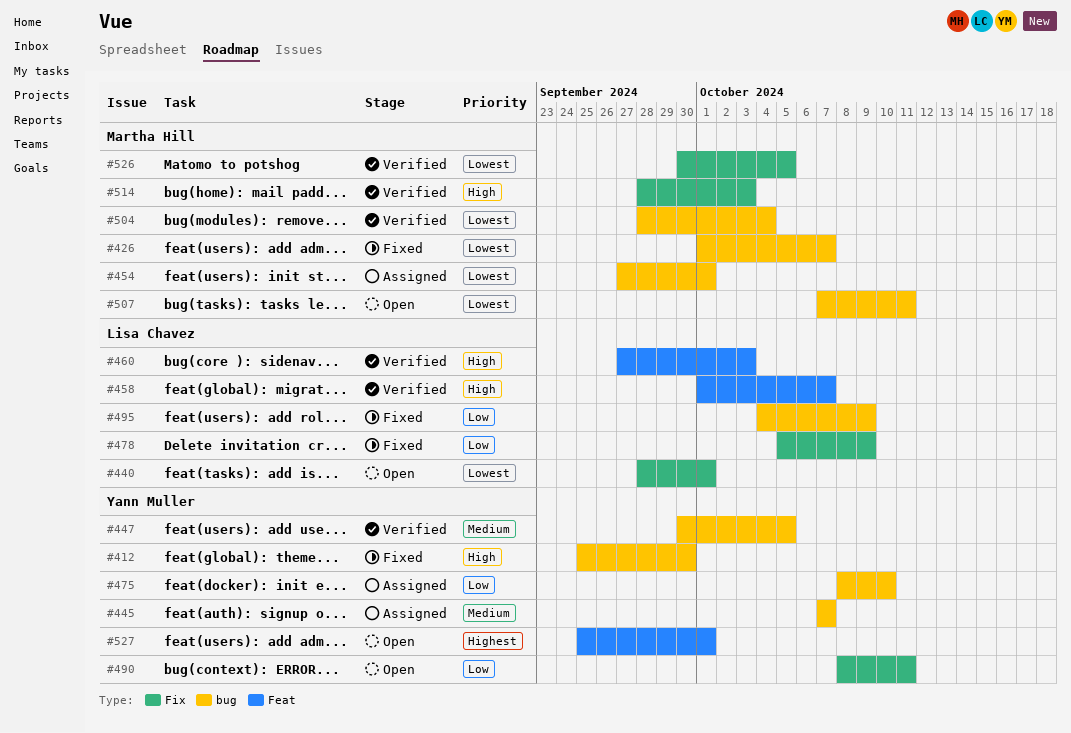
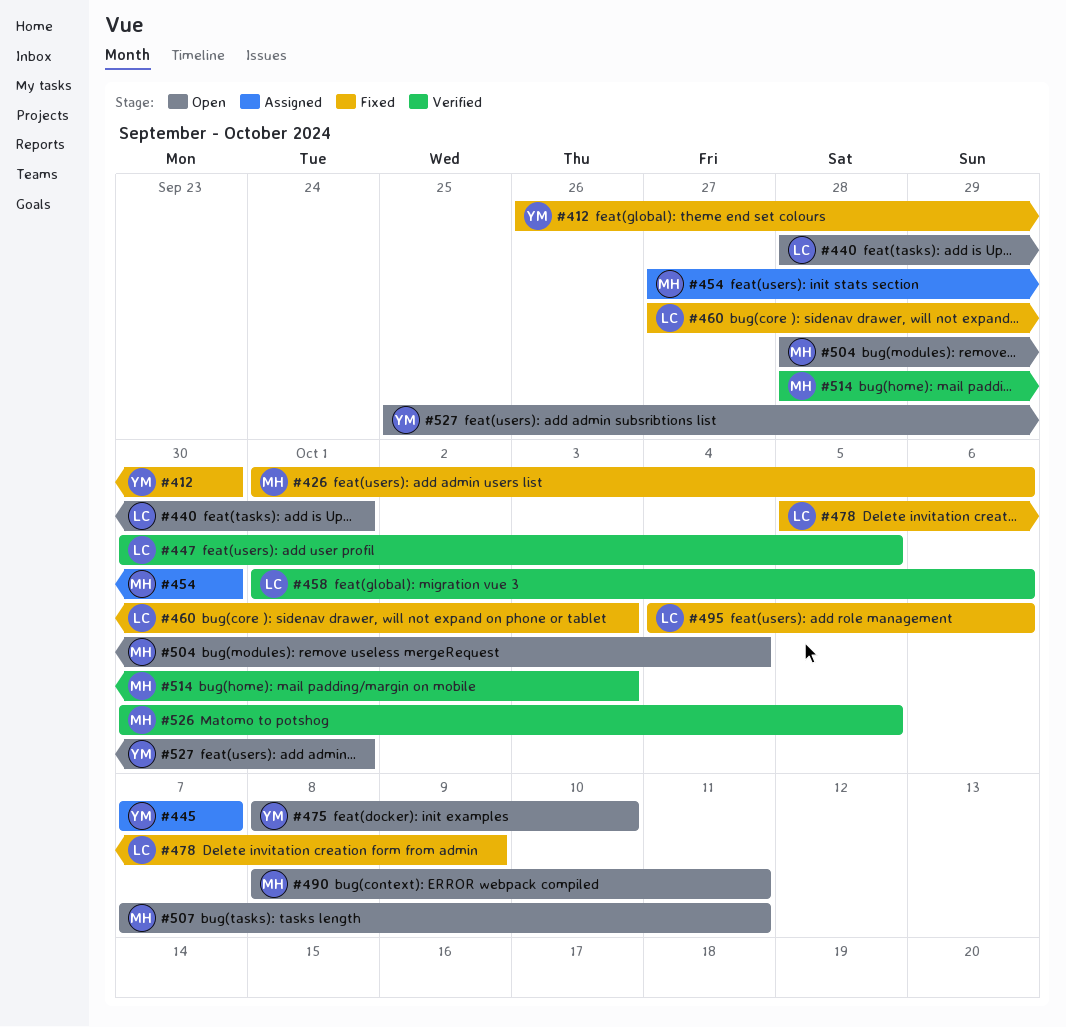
#412, start: Sep 25 -> Sep 26
#426, due: Oct 7 -> Oct 6
#447, owner: Yann Muller -> Lisa Chavez
#454, due: Oct 1 -> Sep 30
#458, due: Oct 7 -> Oct 6
#460, status: Verified -> Fixed
#475, status: Assigned -> Open
#490, owner: Yann Muller -> Martha Hill
#495, due: Oct 9 -> Oct 6
#504, status: Verified -> Open

